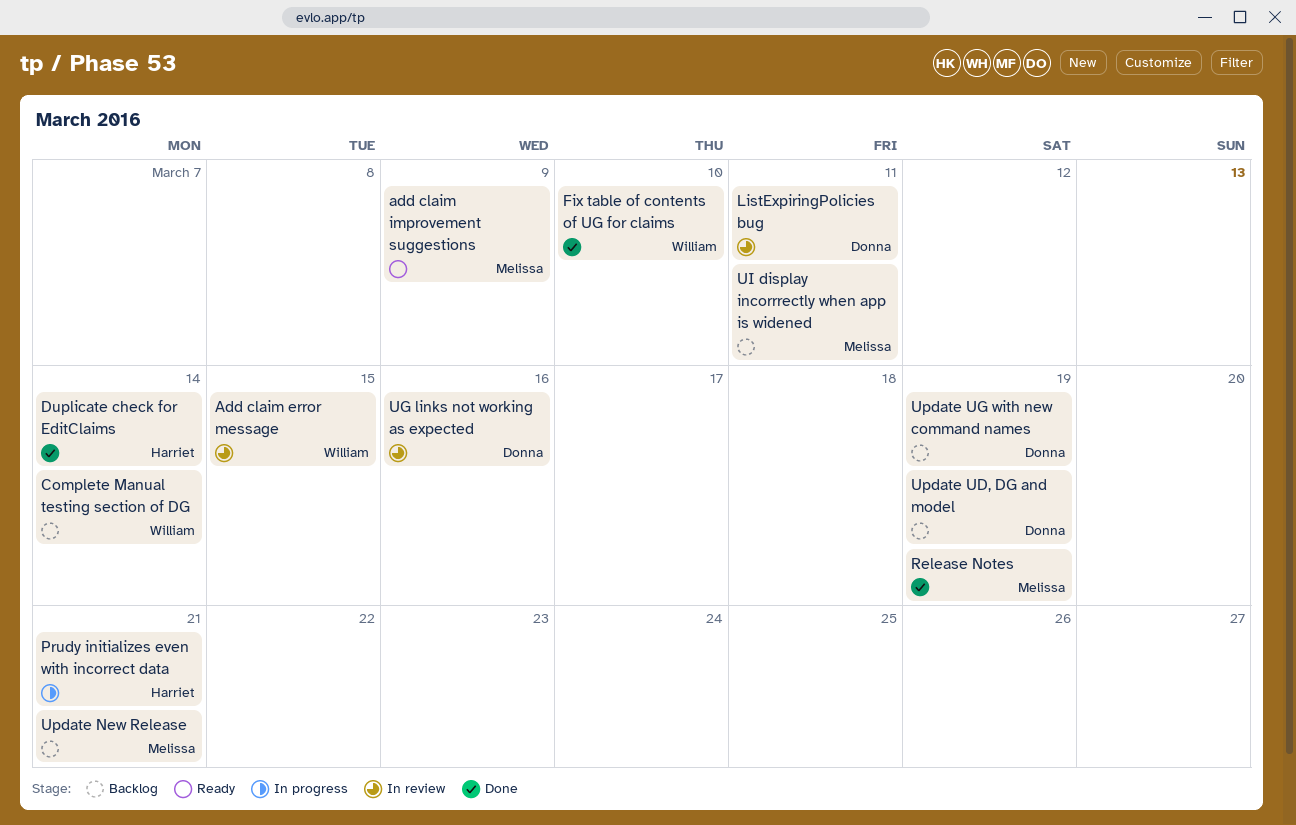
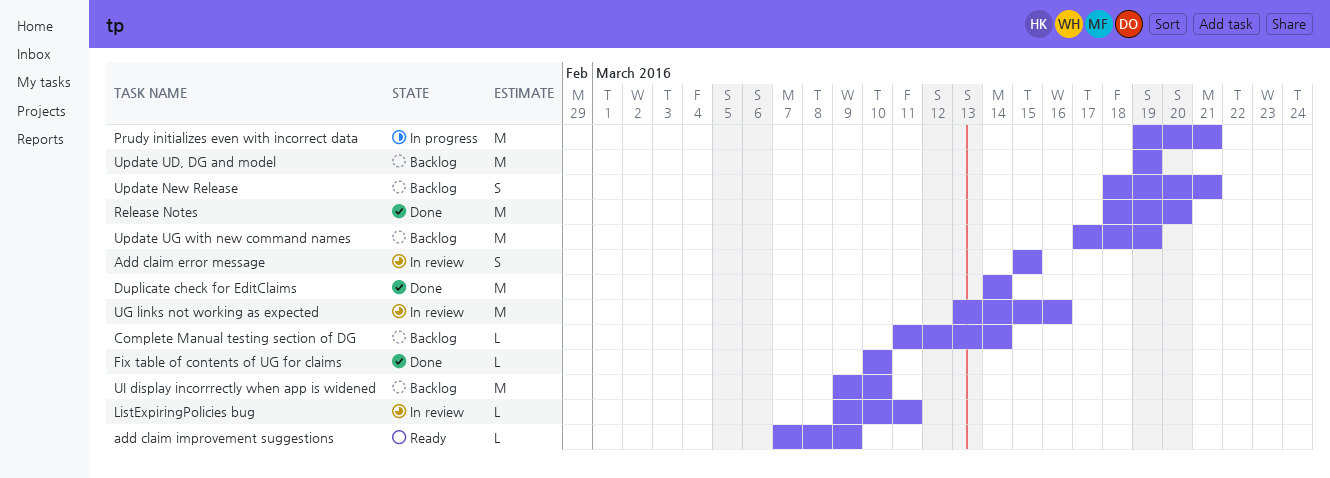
Release Notes, due: Mar 19 -> Mar 20
UI display incorrrectly when app is widened, due: Mar 11 -> Mar 10

